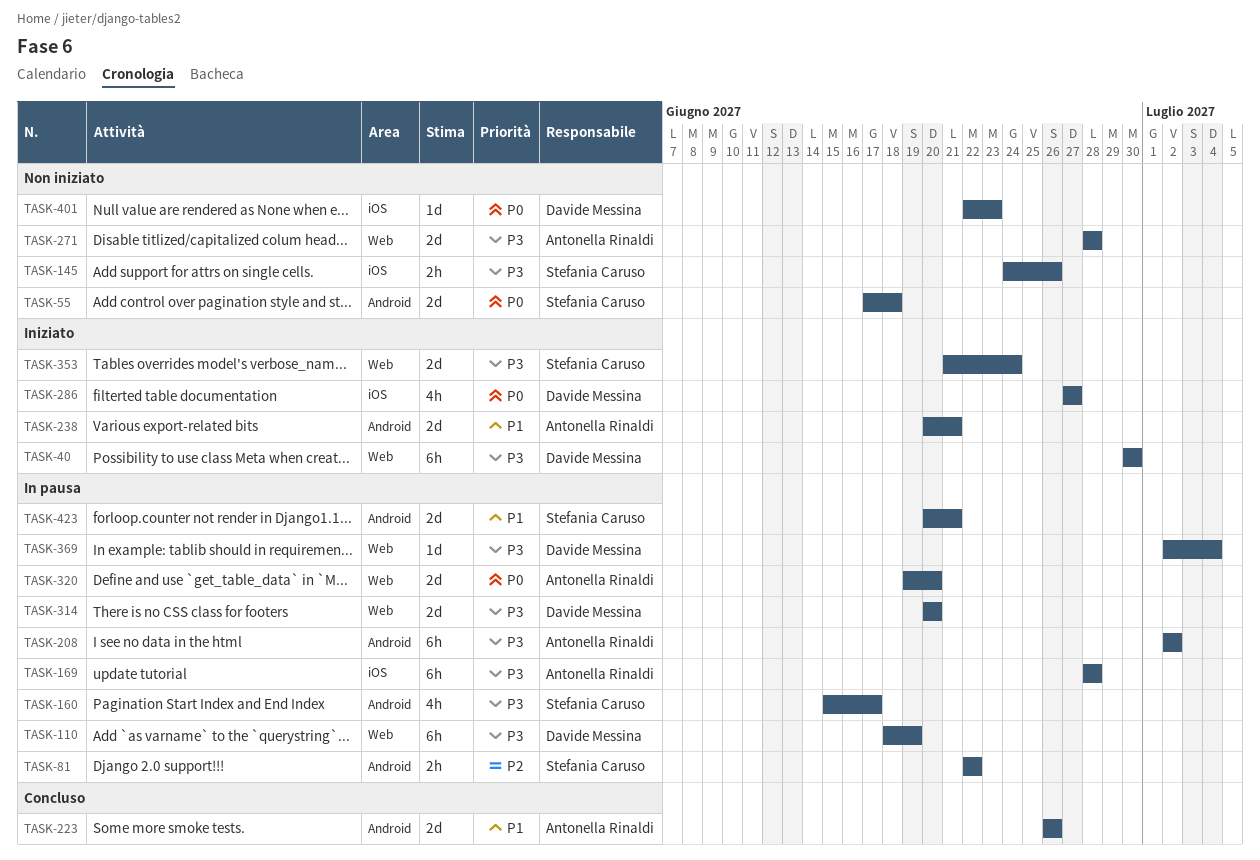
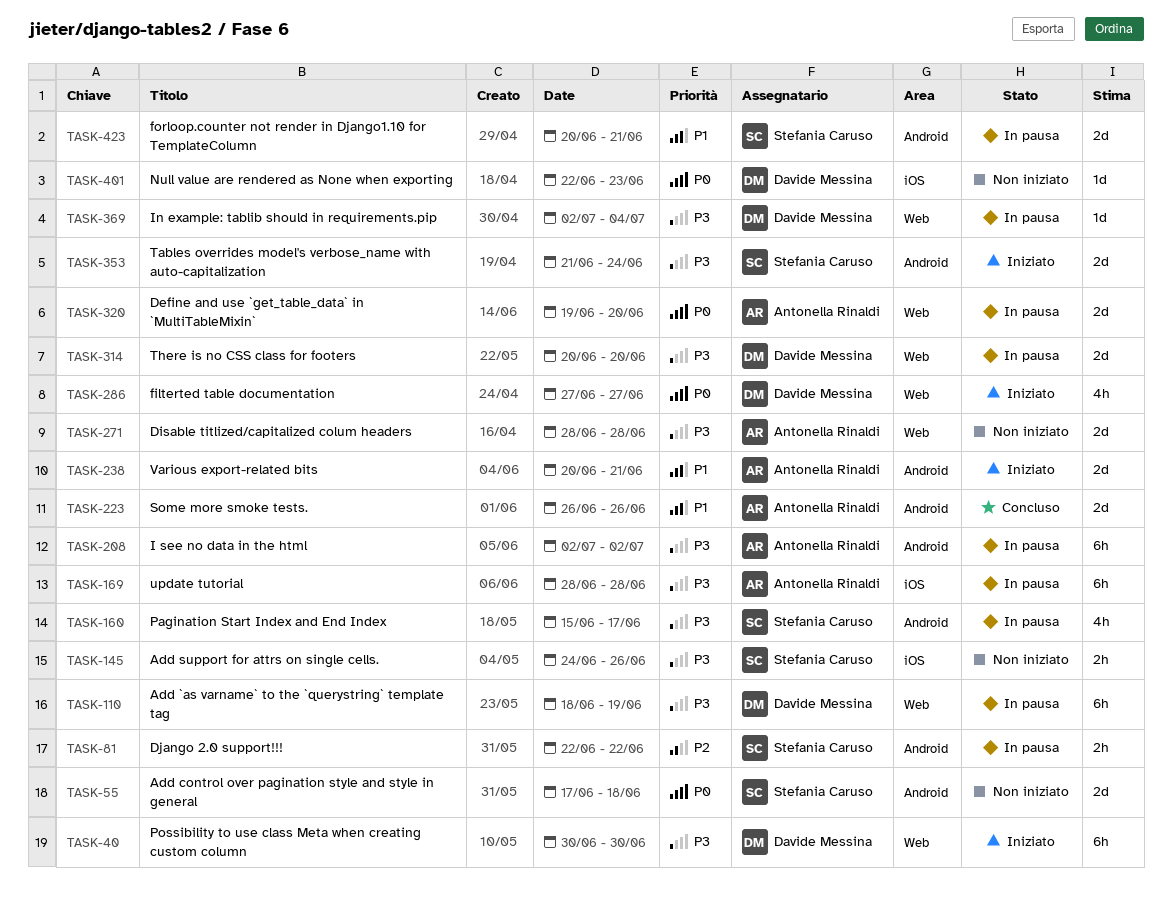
TASK-286, label: iOS -> Web
TASK-353, label: Web -> Android

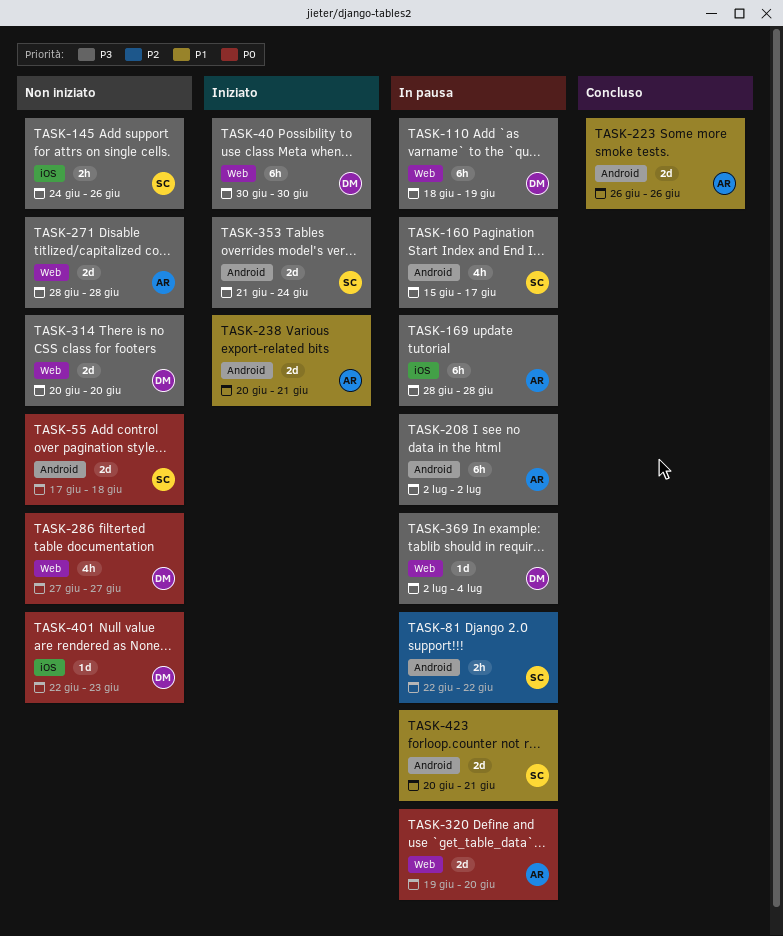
TASK-286, status: Iniziato -> Non iniziato
TASK-314, status: In pausa -> Non iniziato

